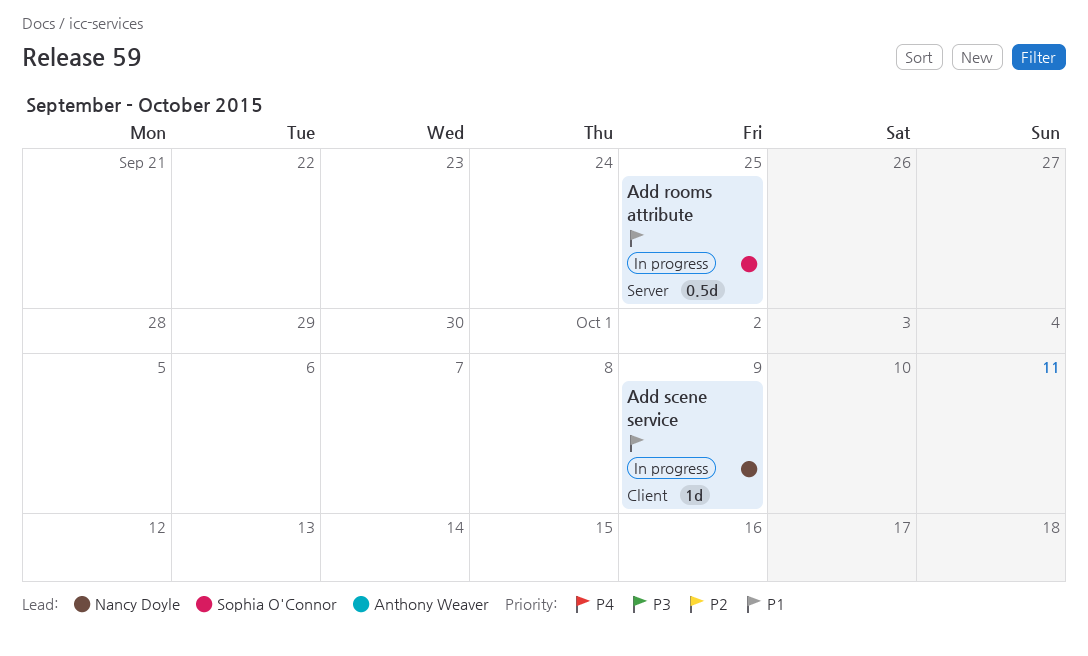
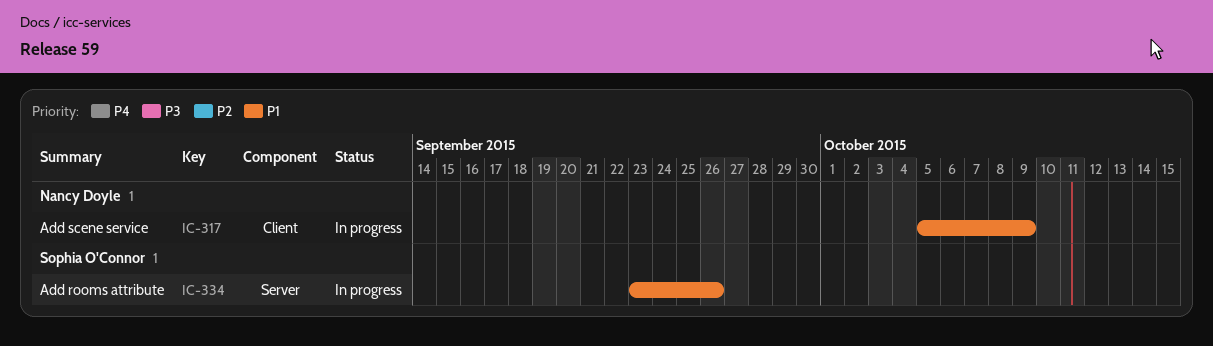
Add rooms attribute, due: Sep 25 -> Sep 26

